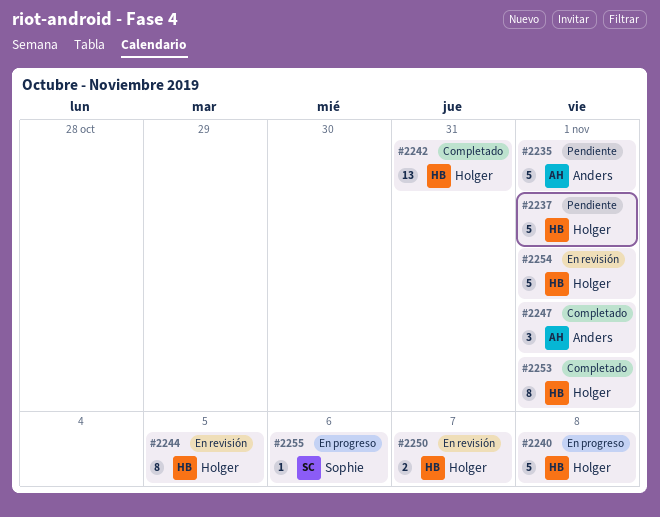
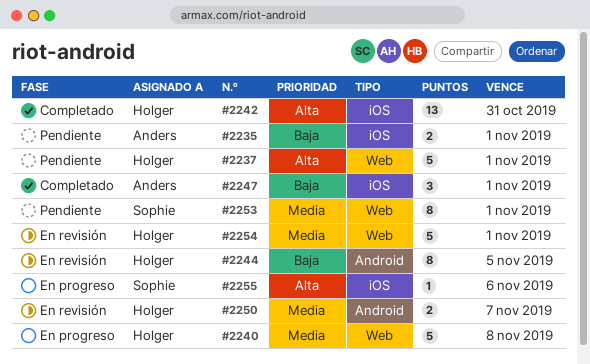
#2235, estimate: 5 -> 2
#2253, status: Completado -> Pendiente
#2253, owner: Holger -> Sophie

